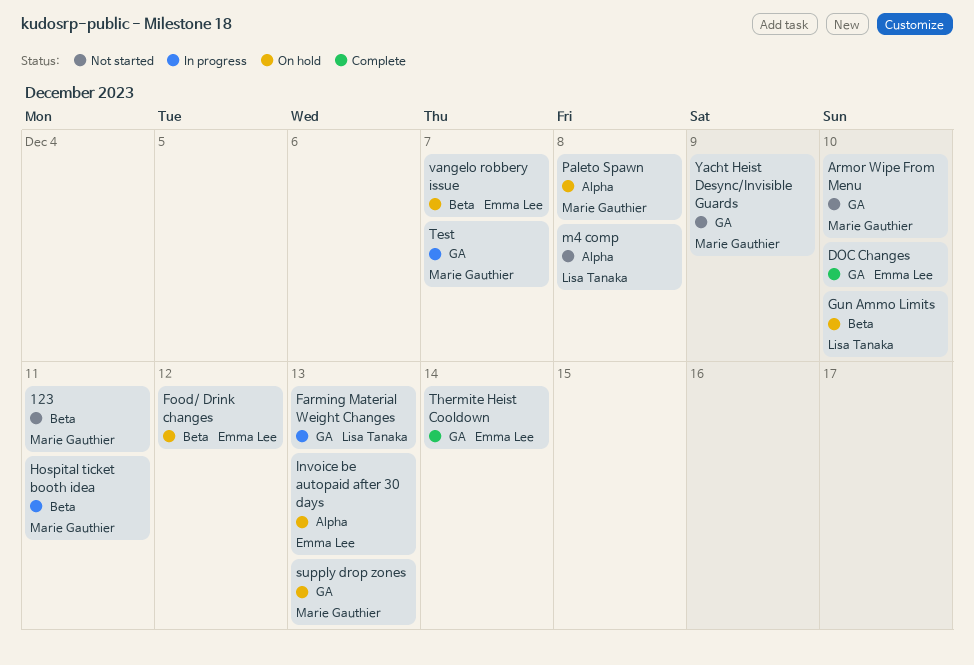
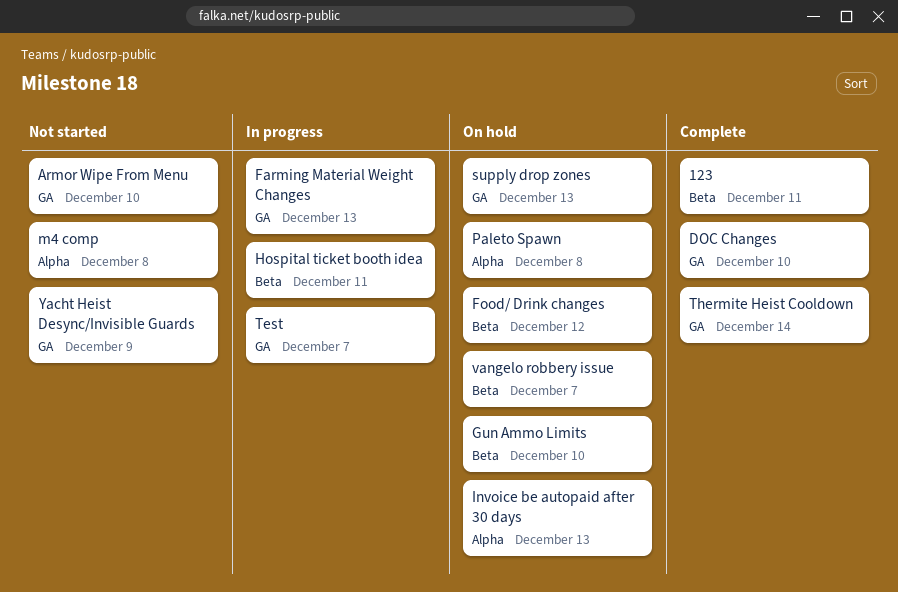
123, status: Not started -> Complete

